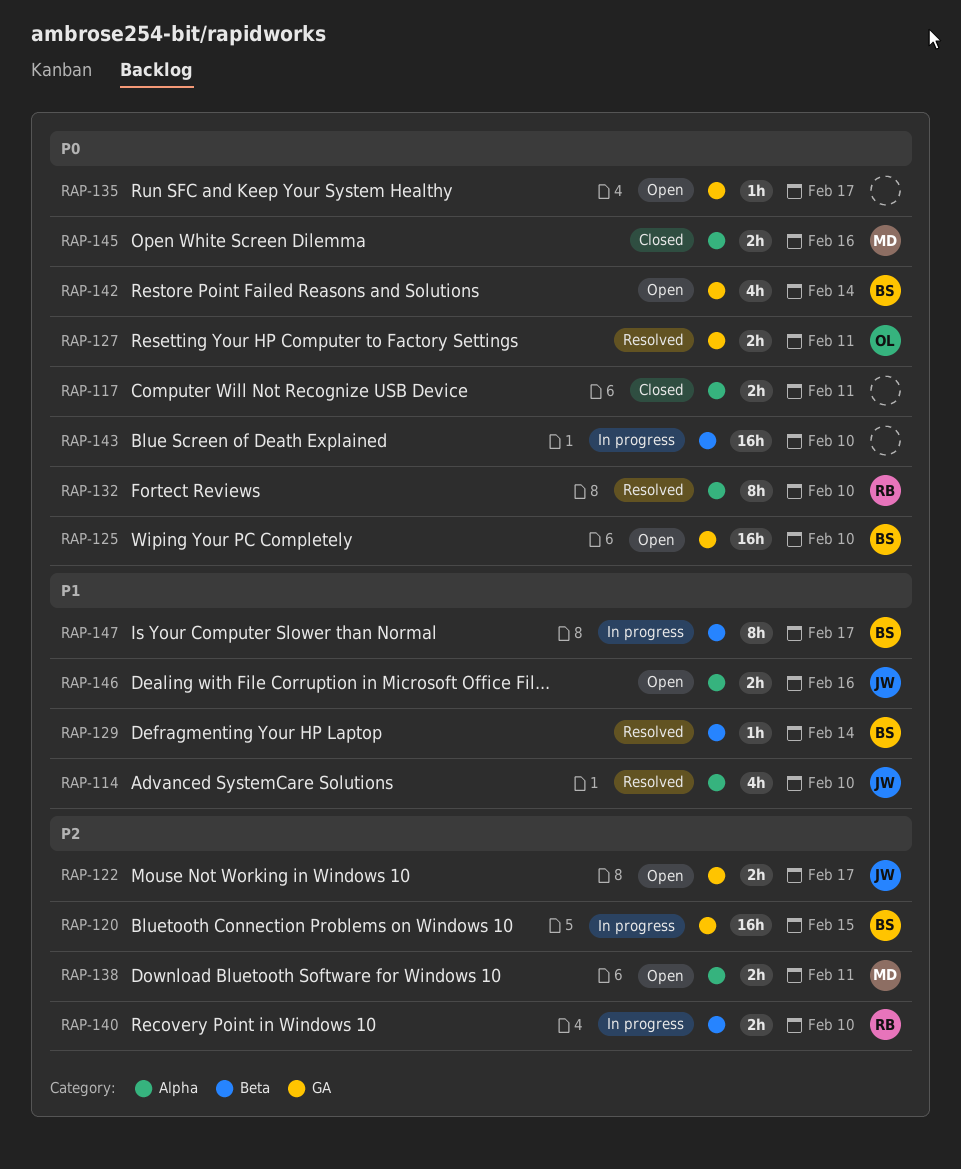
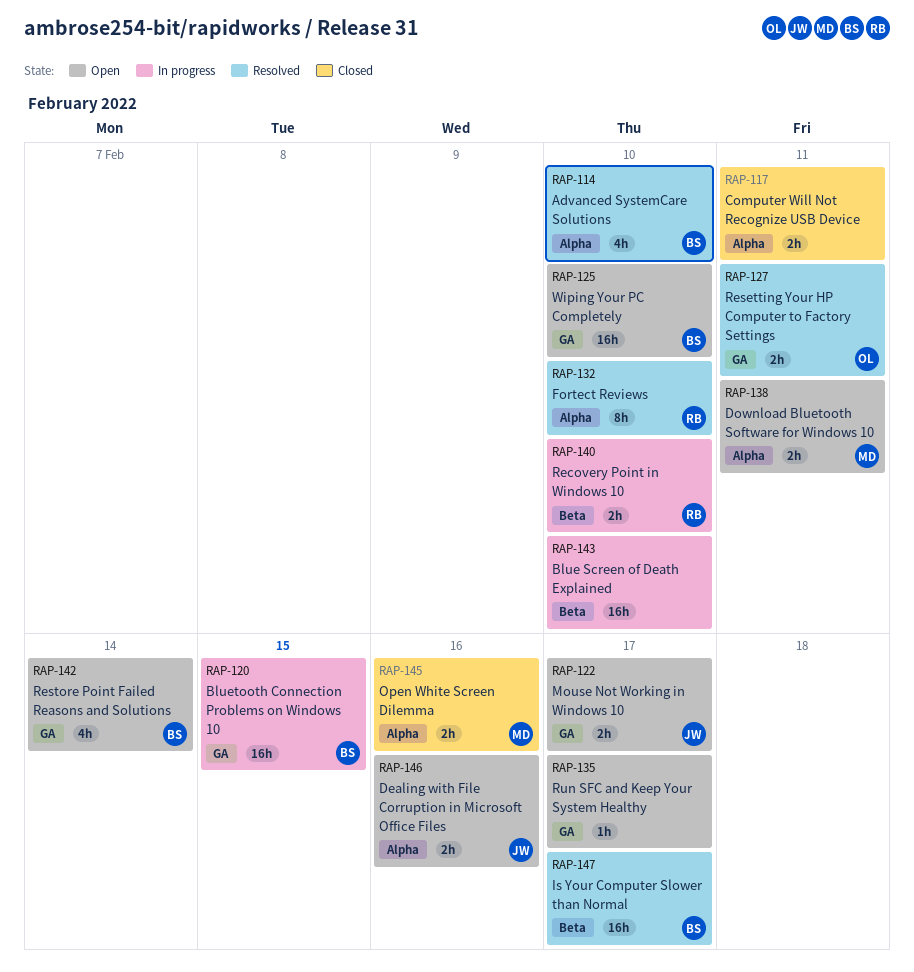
RAP-114, owner: JW -> BS
RAP-129: present -> none
RAP-147, status: In progress -> Resolved
RAP-147, estimate: 8h -> 16h

